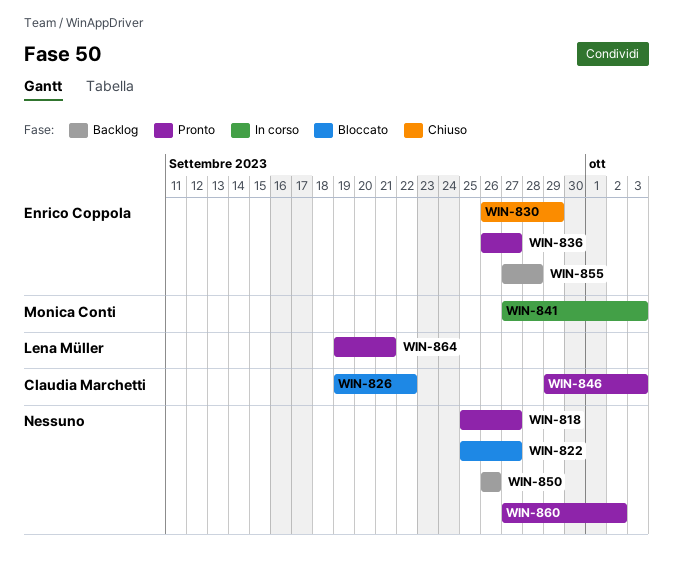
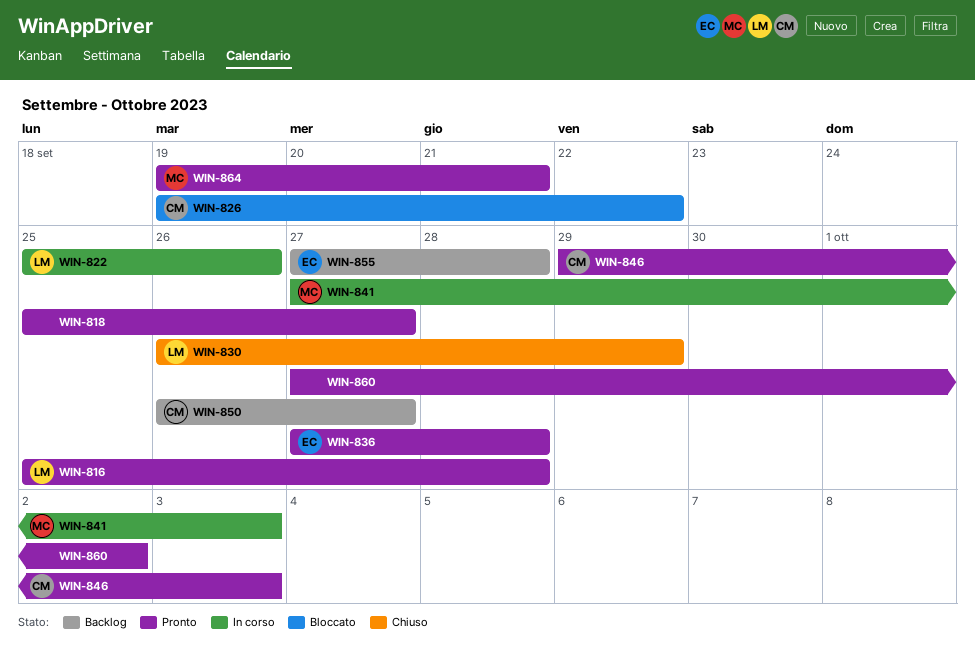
WIN-816: none -> present
WIN-822, status: Bloccato -> In corso
WIN-822, owner: none -> Lena Müller
WIN-822, due: Sep 27 -> Sep 26
WIN-830, owner: Enrico Coppola -> Lena Müller
WIN-836, start: Sep 26 -> Sep 27
WIN-836, due: Sep 27 -> Sep 28
WIN-850, owner: none -> Claudia Marchetti
WIN-850, due: Sep 26 -> Sep 27
WIN-864, owner: Lena Müller -> Monica Conti

